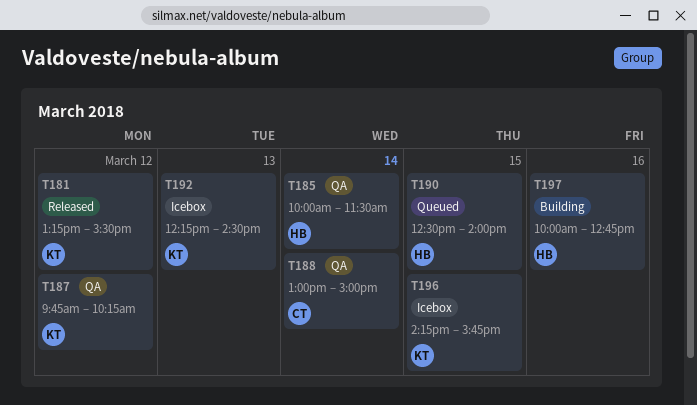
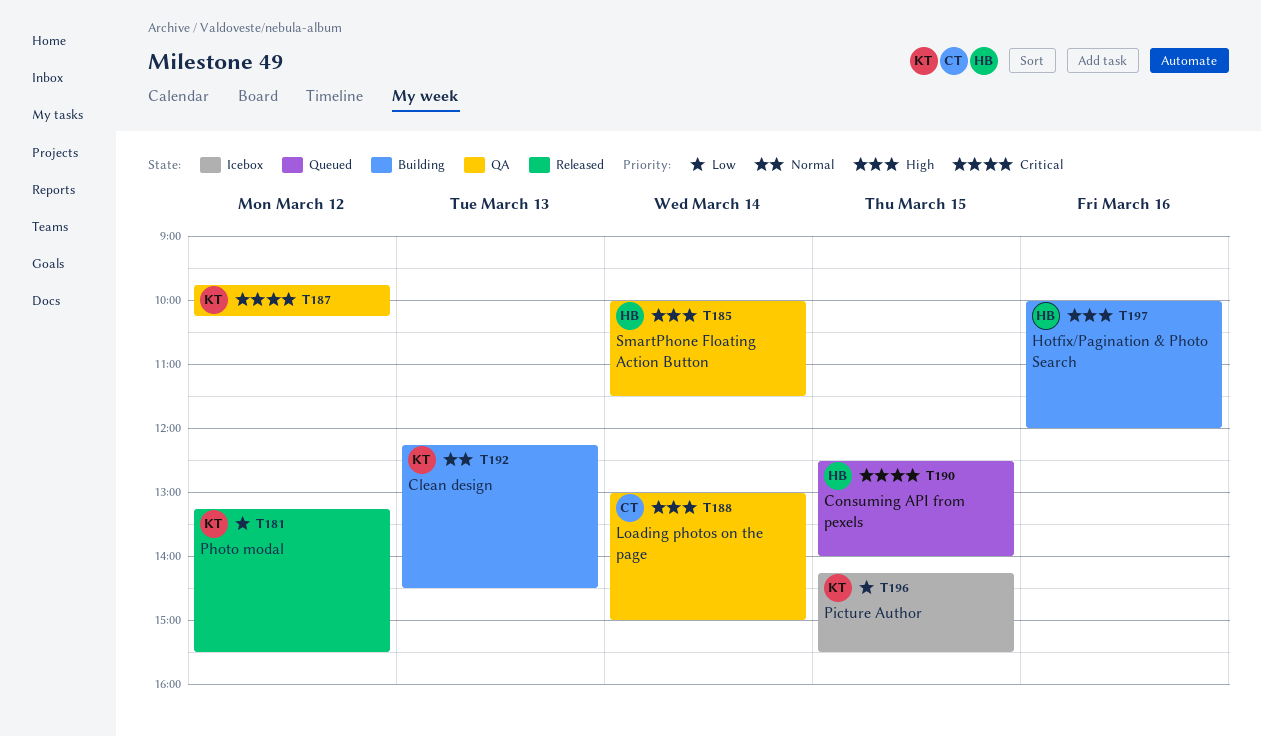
T192, status: Icebox -> Building
T196, ends: 15:45 -> 15:30
T197, ends: 12:45 -> 12:00

